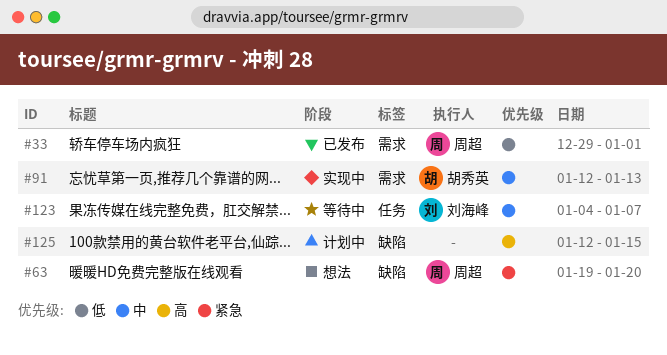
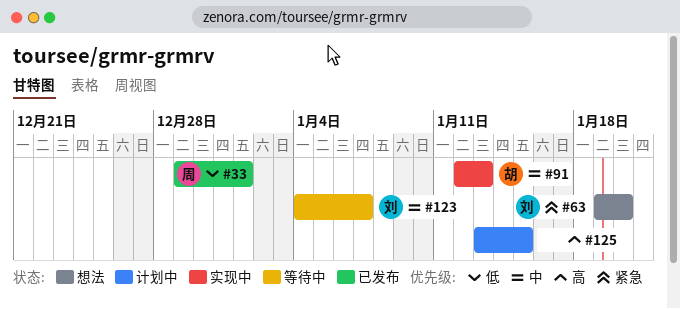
#63, owner: 周超 -> 刘海峰
#125, start: Jan 12 -> Jan 13

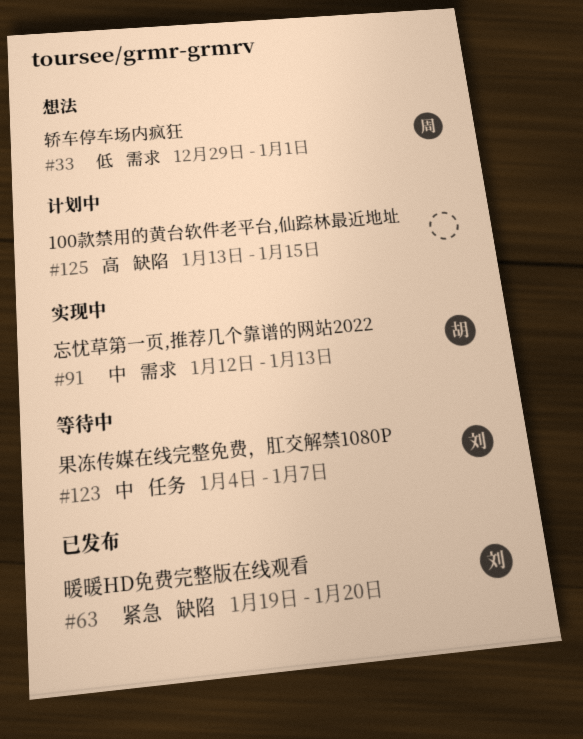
#33, status: 已发布 -> 想法
#63, status: 想法 -> 已发布

